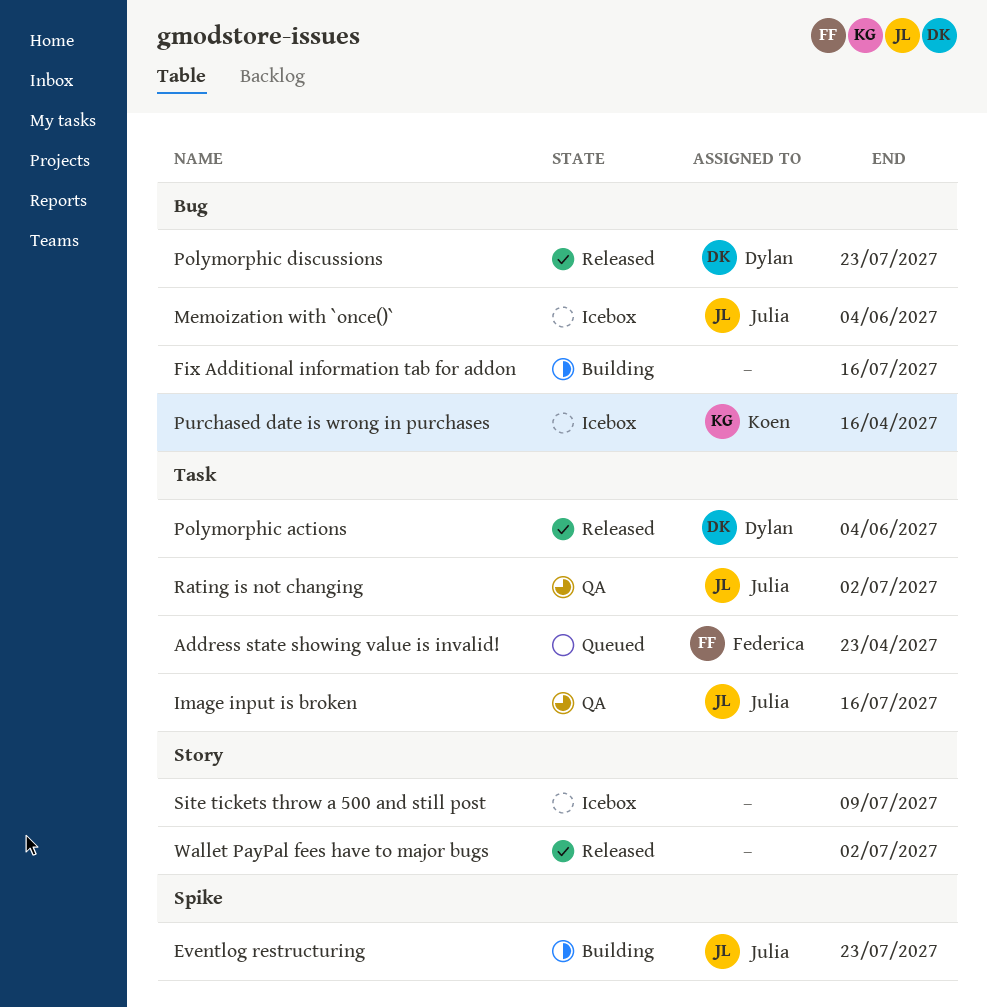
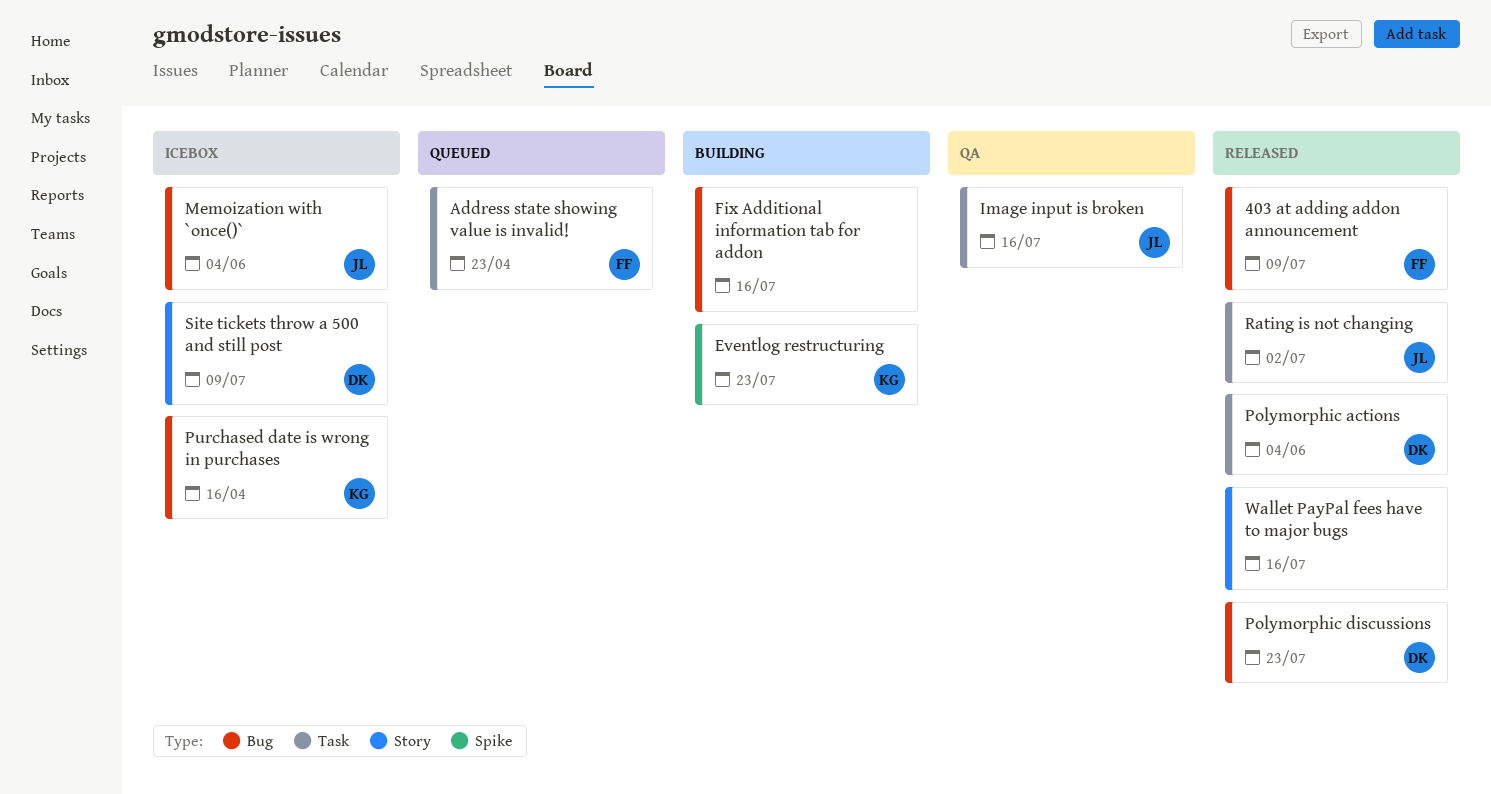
403 at adding addon announcement: none -> present
Eventlog restructuring, owner: Julia -> Koen
Rating is not changing, status: QA -> Released
Site tickets throw a 500 and still post, owner: none -> Dylan
Wallet PayPal fees have to major bugs, due: Jul 2 -> Jul 16

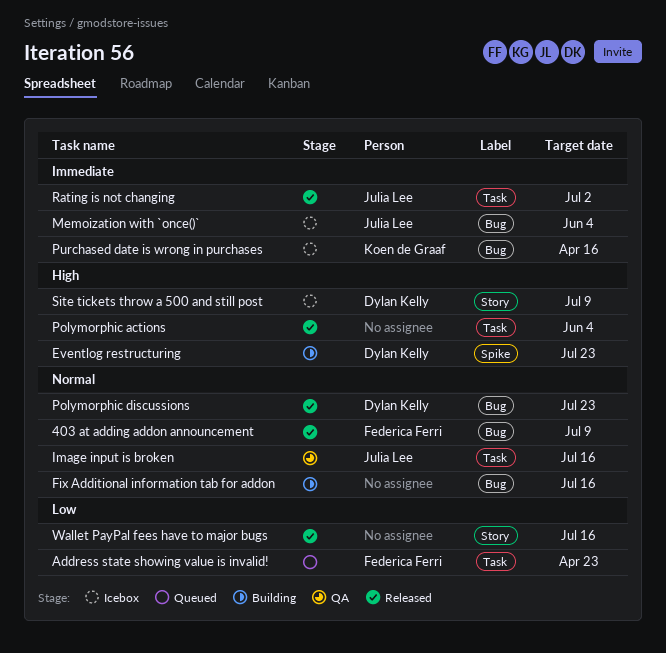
Eventlog restructuring, owner: Koen de Graaf -> Dylan Kelly
Polymorphic actions, owner: Dylan Kelly -> none

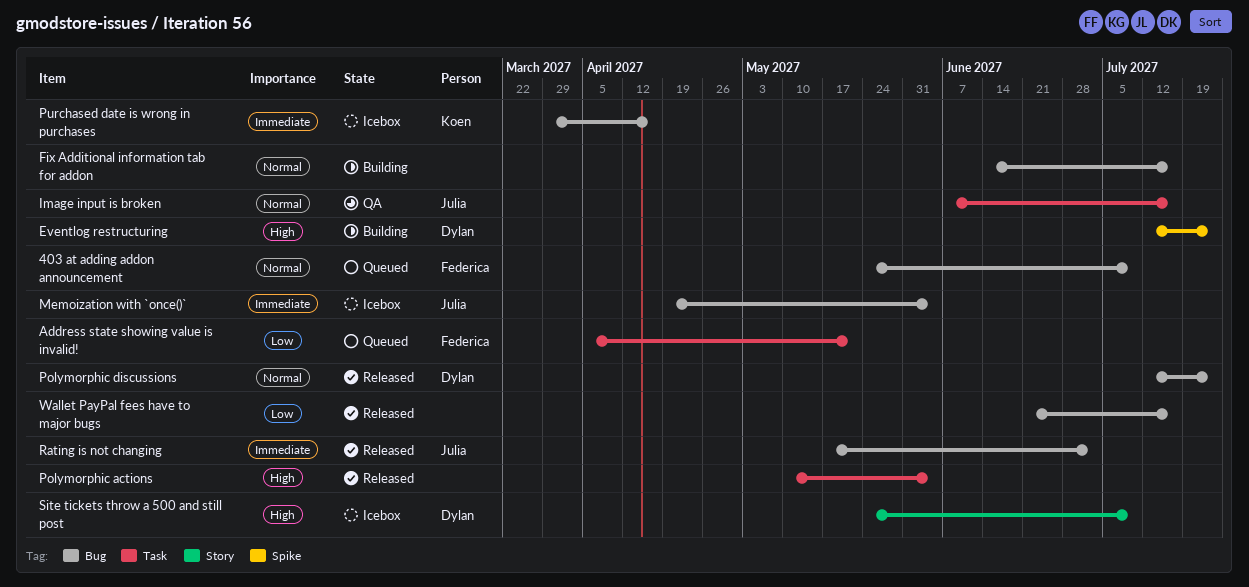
403 at adding addon announcement, status: Released -> Queued
Address state showing value is invalid!, due: Apr 23 -> May 21
Rating is not changing, label: Task -> Bug
Wallet PayPal fees have to major bugs, label: Story -> Bug

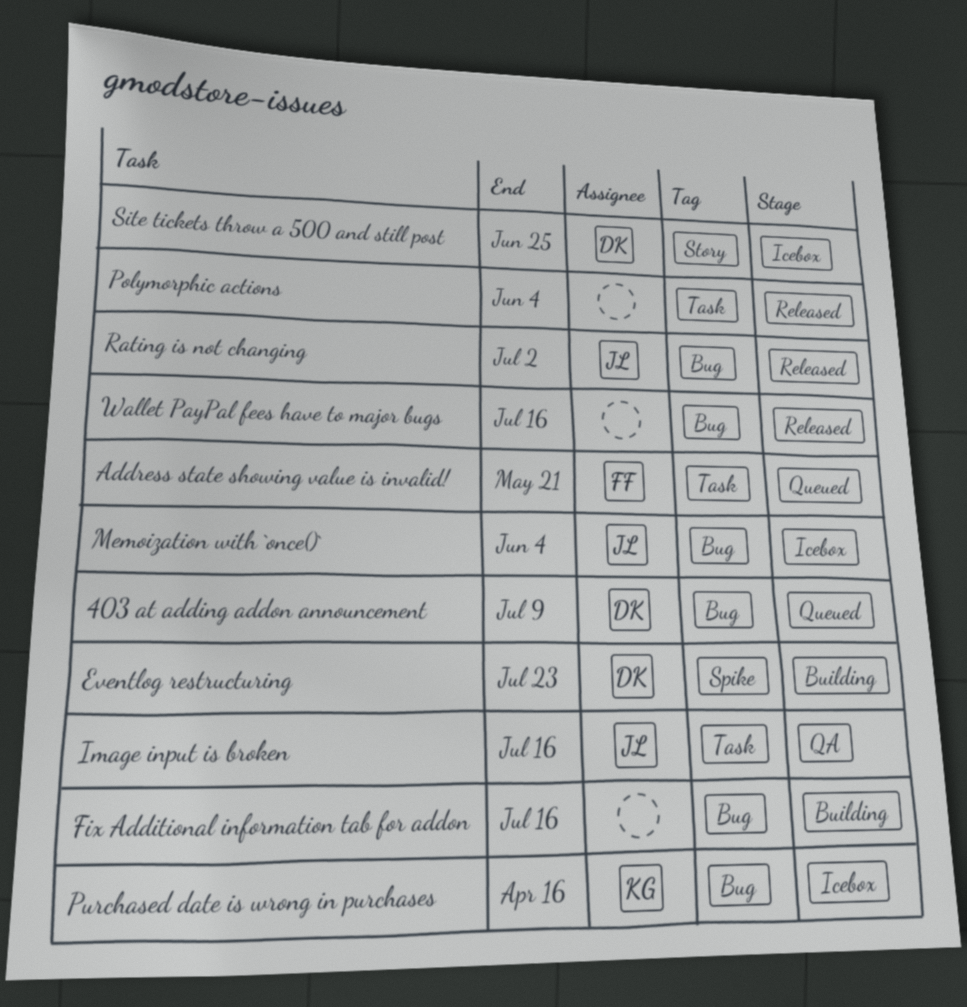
403 at adding addon announcement, owner: Federica -> Dylan
Polymorphic discussions: present -> none
Site tickets throw a 500 and still post, due: Jul 9 -> Jun 25

